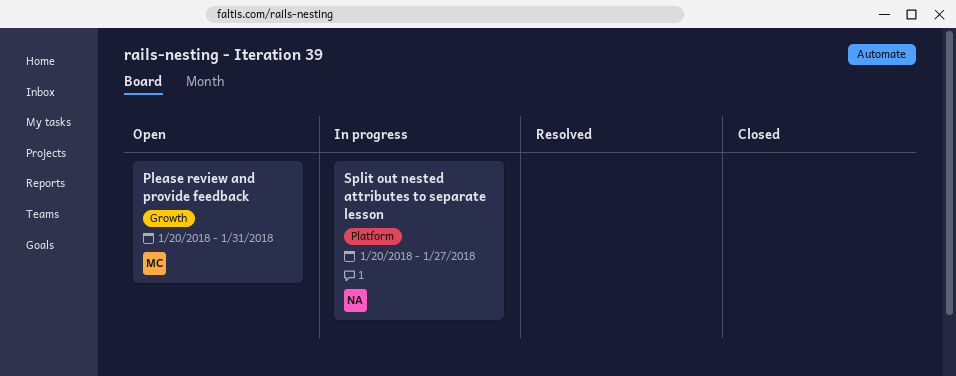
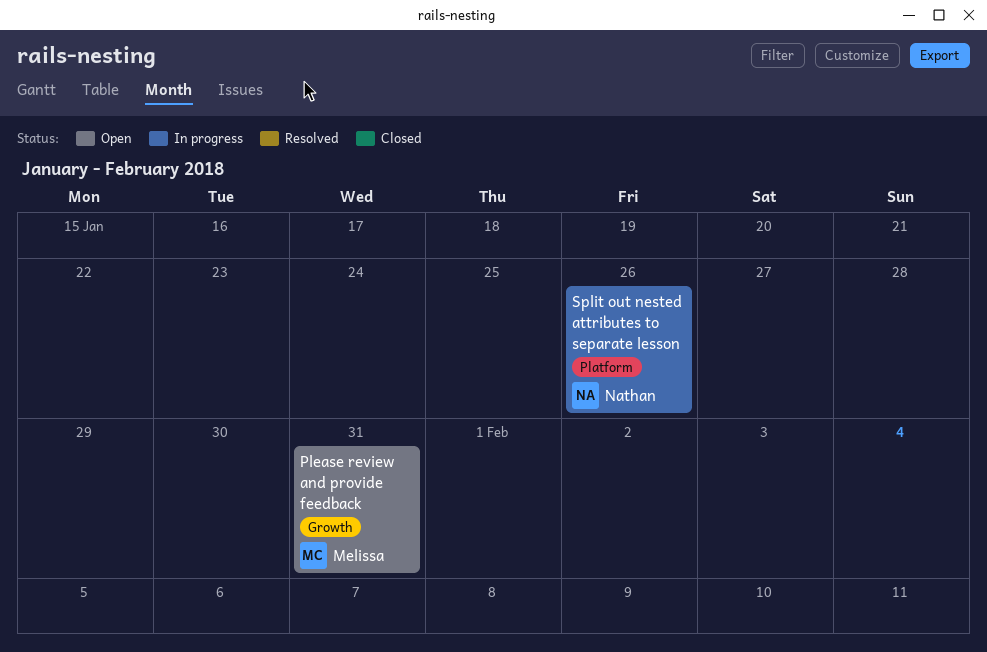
Split out nested attributes to separate lesson, due: Jan 27 -> Jan 26

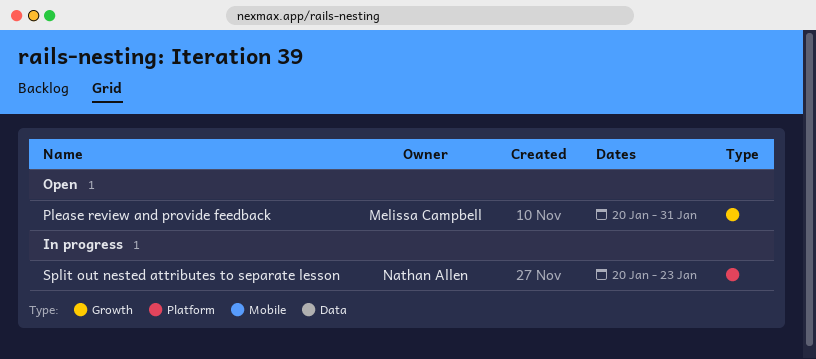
Split out nested attributes to separate lesson, due: Jan 26 -> Jan 23

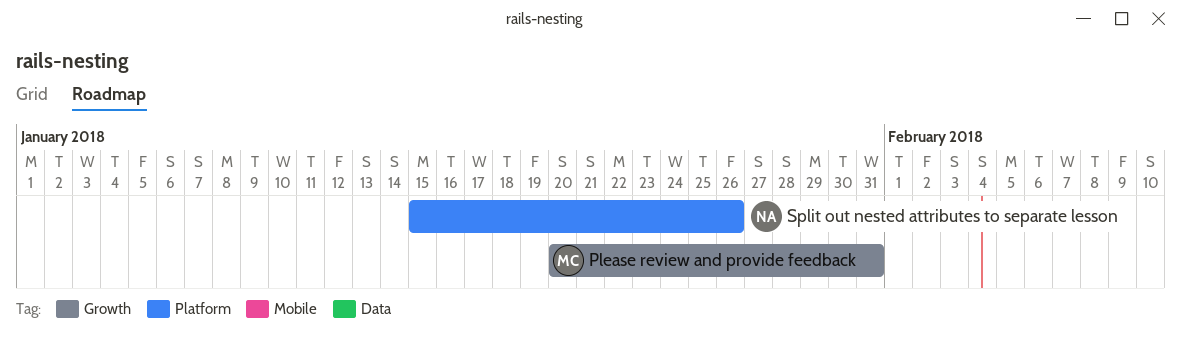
Split out nested attributes to separate lesson, start: Jan 20 -> Jan 15
Split out nested attributes to separate lesson, due: Jan 23 -> Jan 26

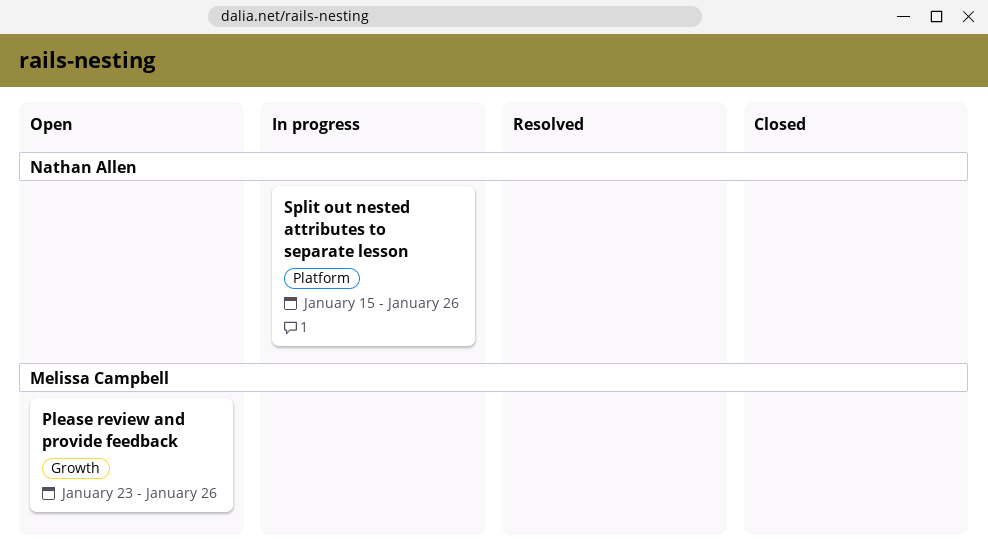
Please review and provide feedback, start: Jan 20 -> Jan 23
Please review and provide feedback, due: Jan 31 -> Jan 26

